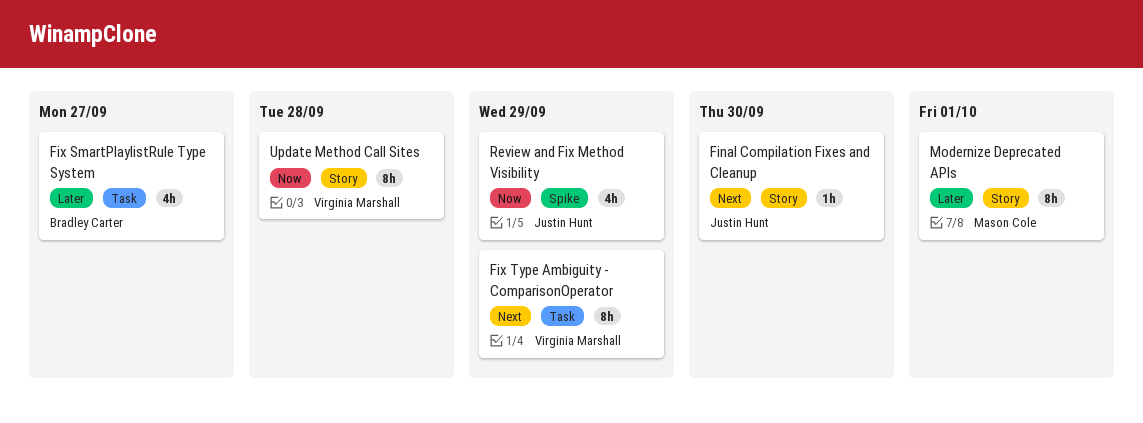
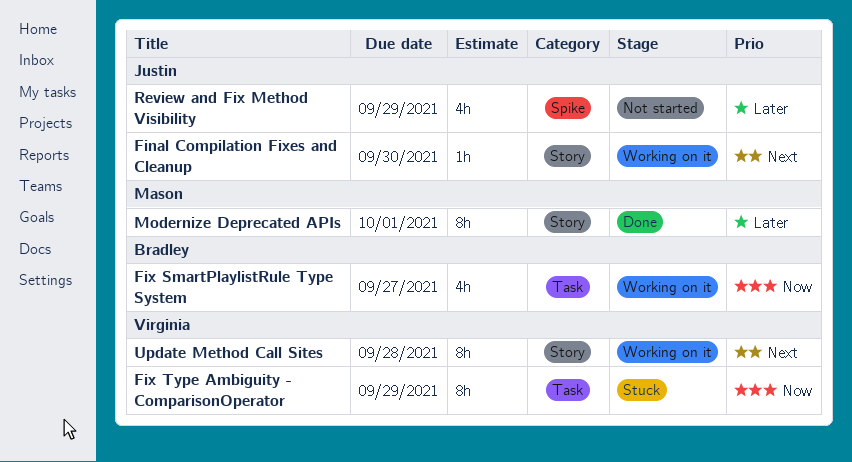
Fix SmartPlaylistRule Type System, priority: Later -> Now
Fix Type Ambiguity - ComparisonOperator, priority: Next -> Now
Review and Fix Method Visibility, priority: Now -> Later
Update Method Call Sites, priority: Now -> Next

